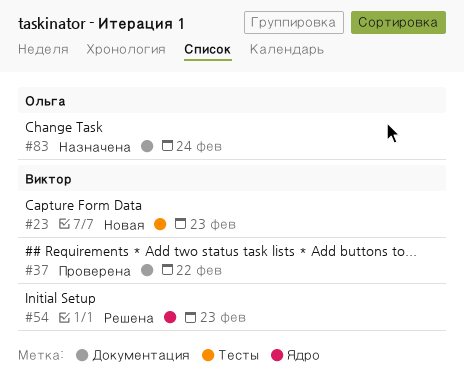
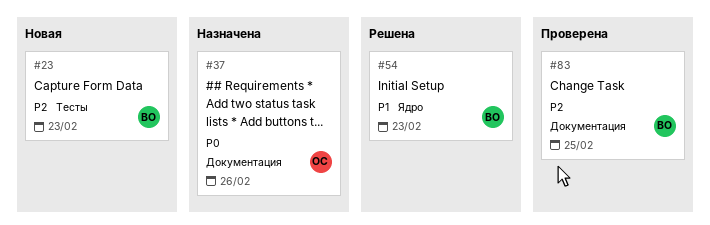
#37, status: Проверена -> Назначена
#37, owner: Виктор -> Ольга
#37, due: Feb 22 -> Feb 26
#83, status: Назначена -> Проверена
#83, owner: Ольга -> Виктор
#83, due: Feb 24 -> Feb 25

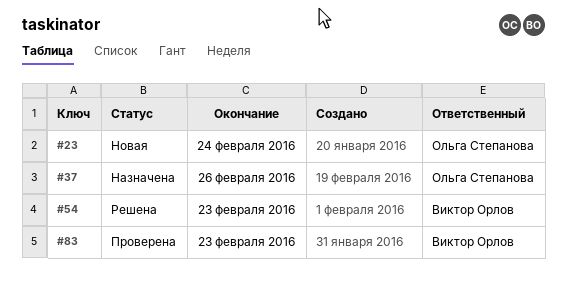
#23, owner: Виктор Орлов -> Ольга Степанова
#23, due: Feb 23 -> Feb 24
#83, due: Feb 25 -> Feb 23

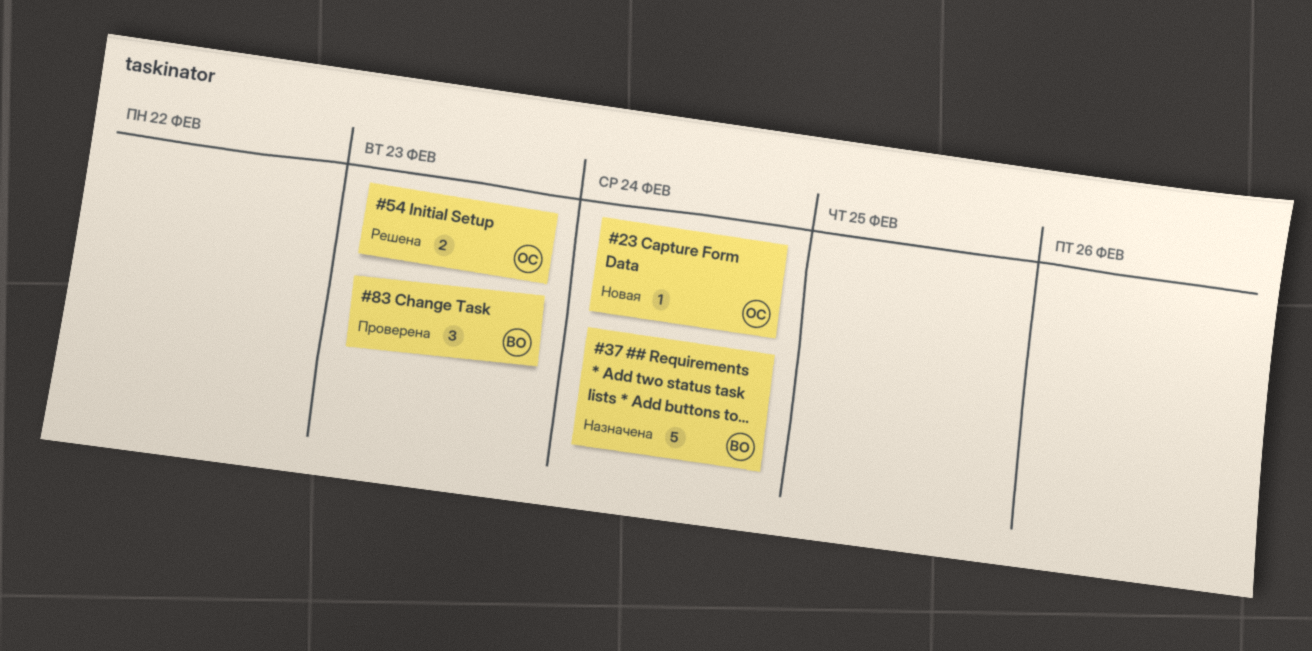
#37, owner: Ольга Степанова -> Виктор Орлов
#37, due: Feb 26 -> Feb 24
#54, owner: Виктор Орлов -> Ольга Степанова

